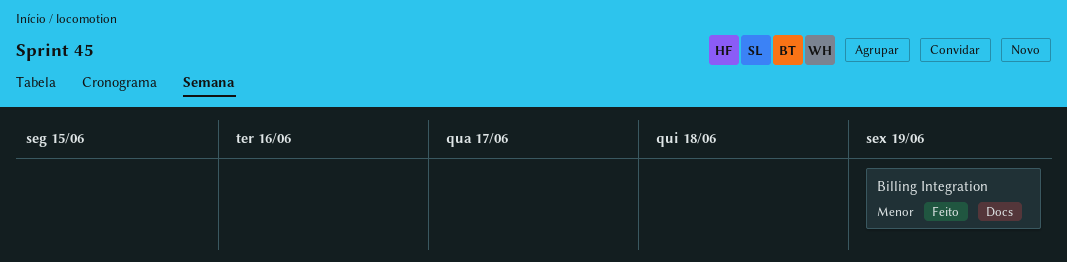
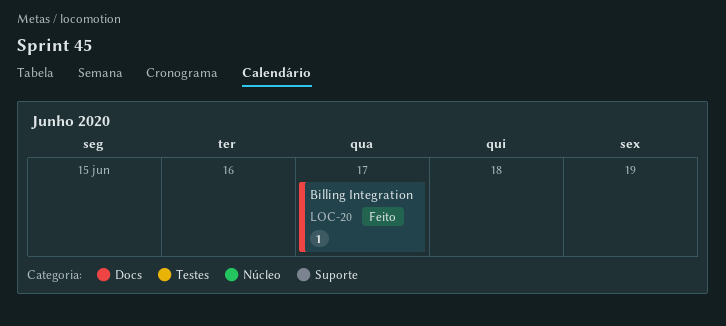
Billing Integration, due: Jun 19 -> Jun 17

